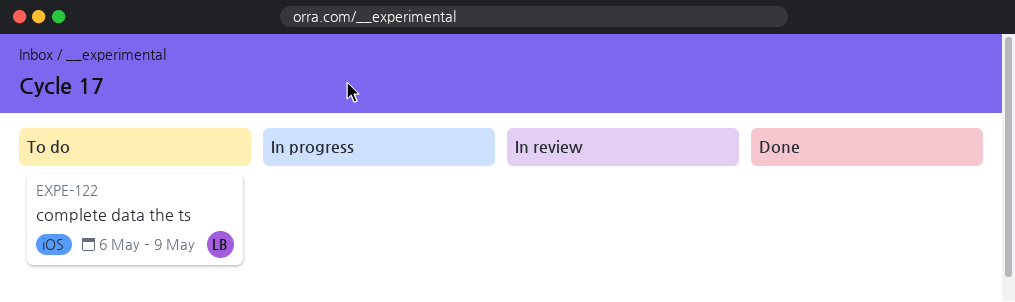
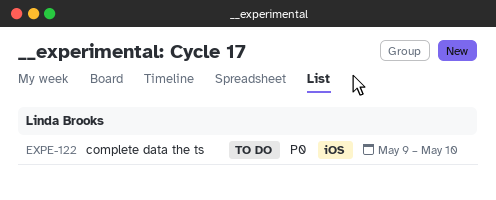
EXPE-122, start: May 6 -> May 9
EXPE-122, due: May 9 -> May 10

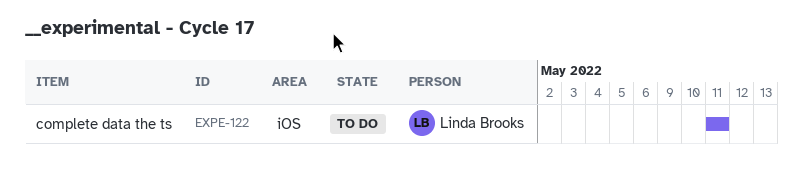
EXPE-122, start: May 9 -> May 11
EXPE-122, due: May 10 -> May 11

